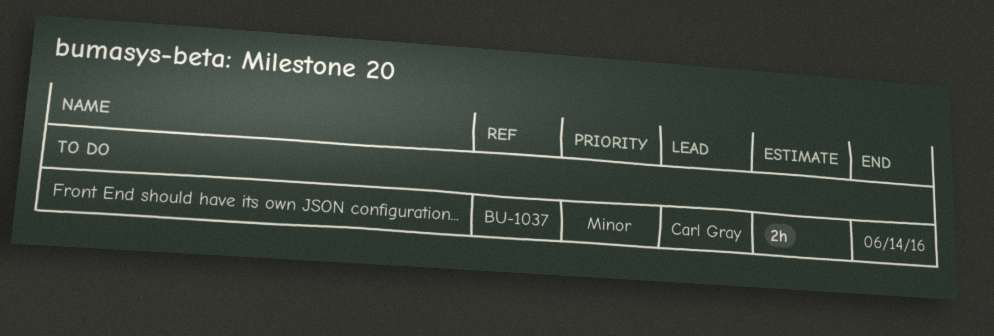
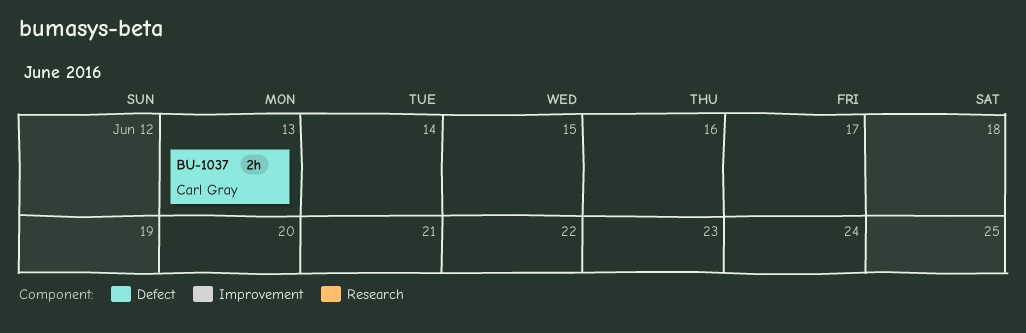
BU-1037, due: Jun 14 -> Jun 13

